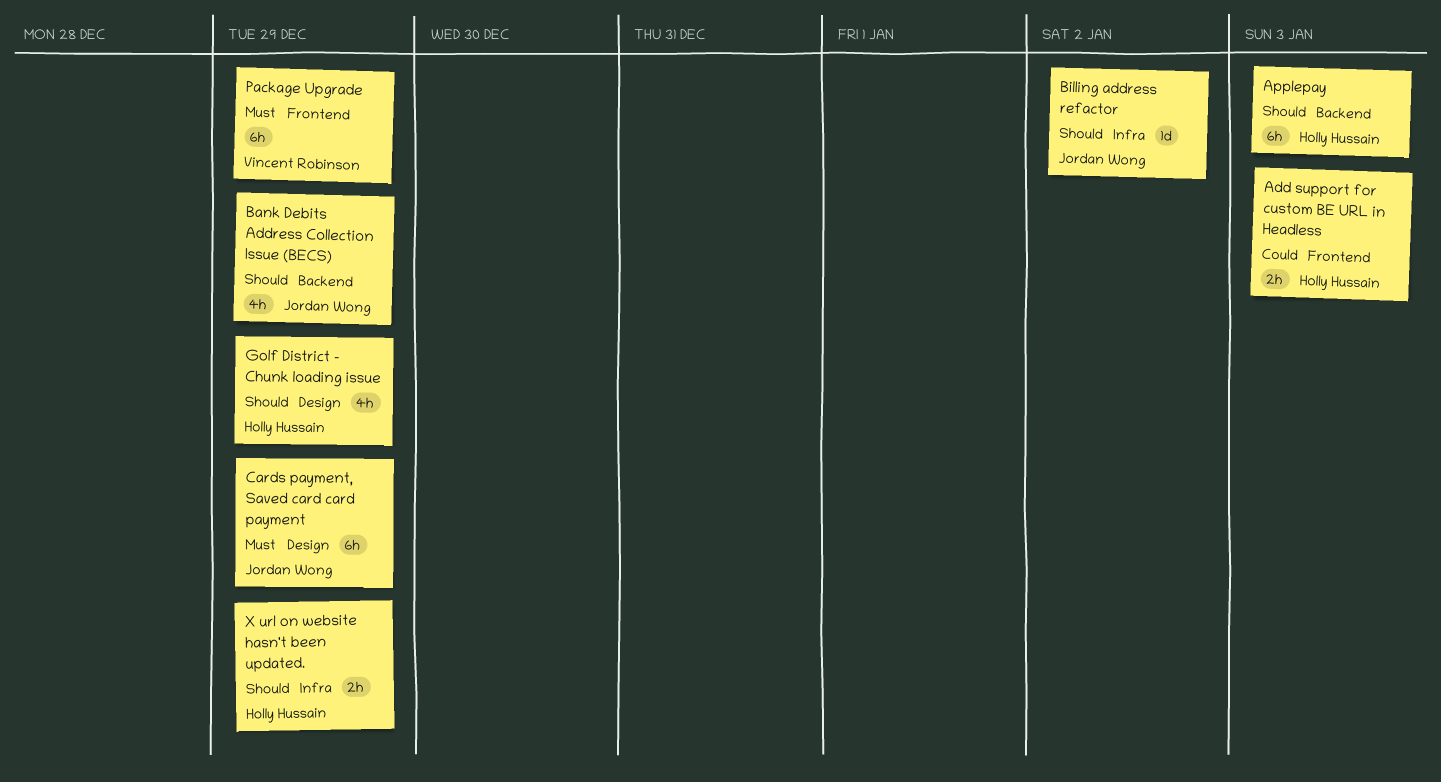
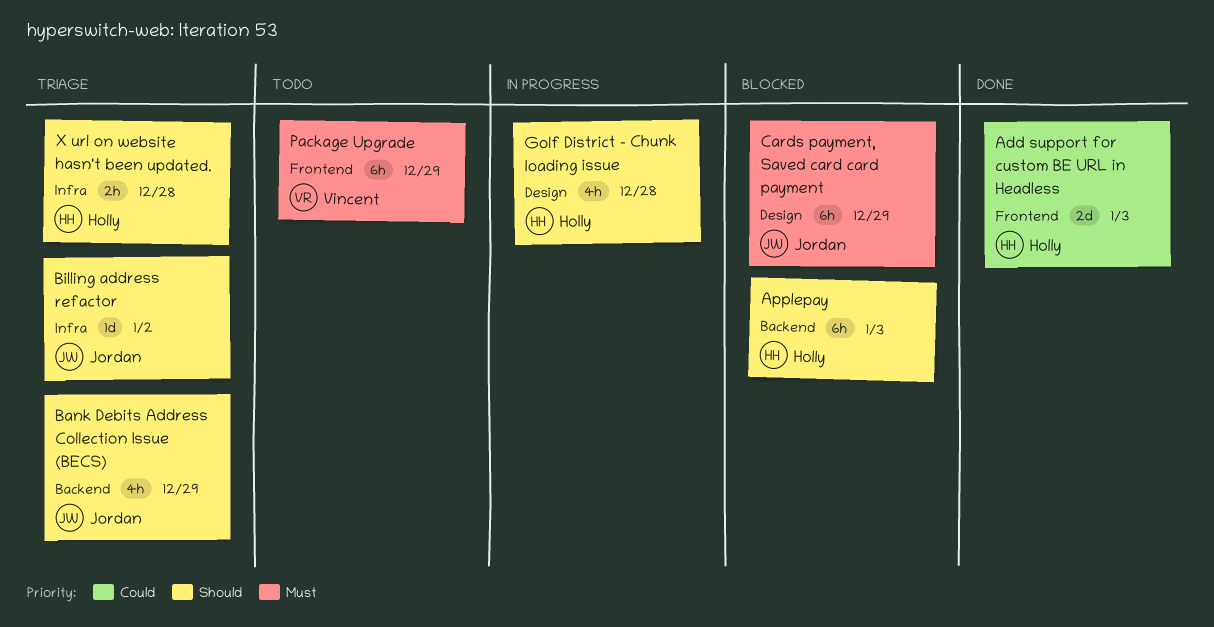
Add support for custom BE URL in Headless, estimate: 2h -> 2d
Golf District - Chunk loading issue, due: Dec 29 -> Dec 28
X url on website hasn't been updated., due: Dec 29 -> Dec 28

